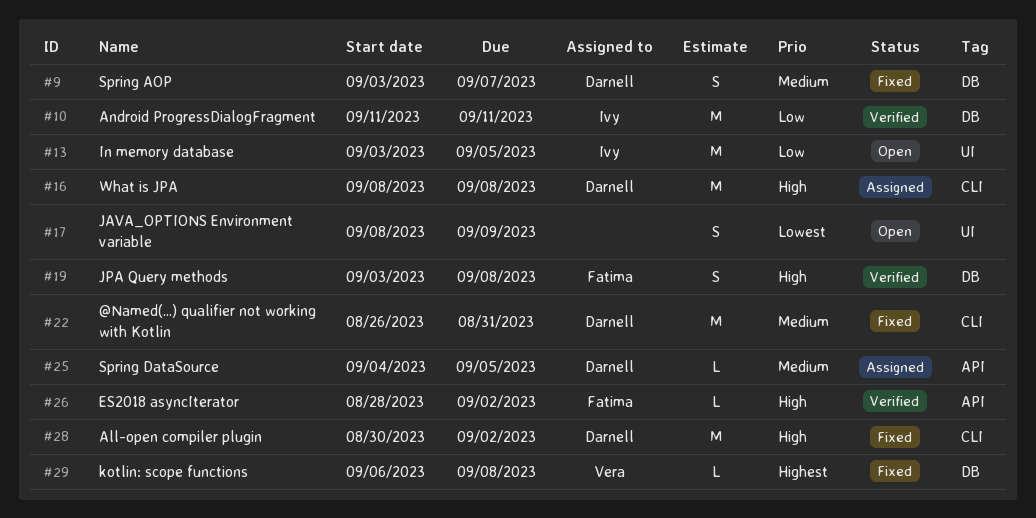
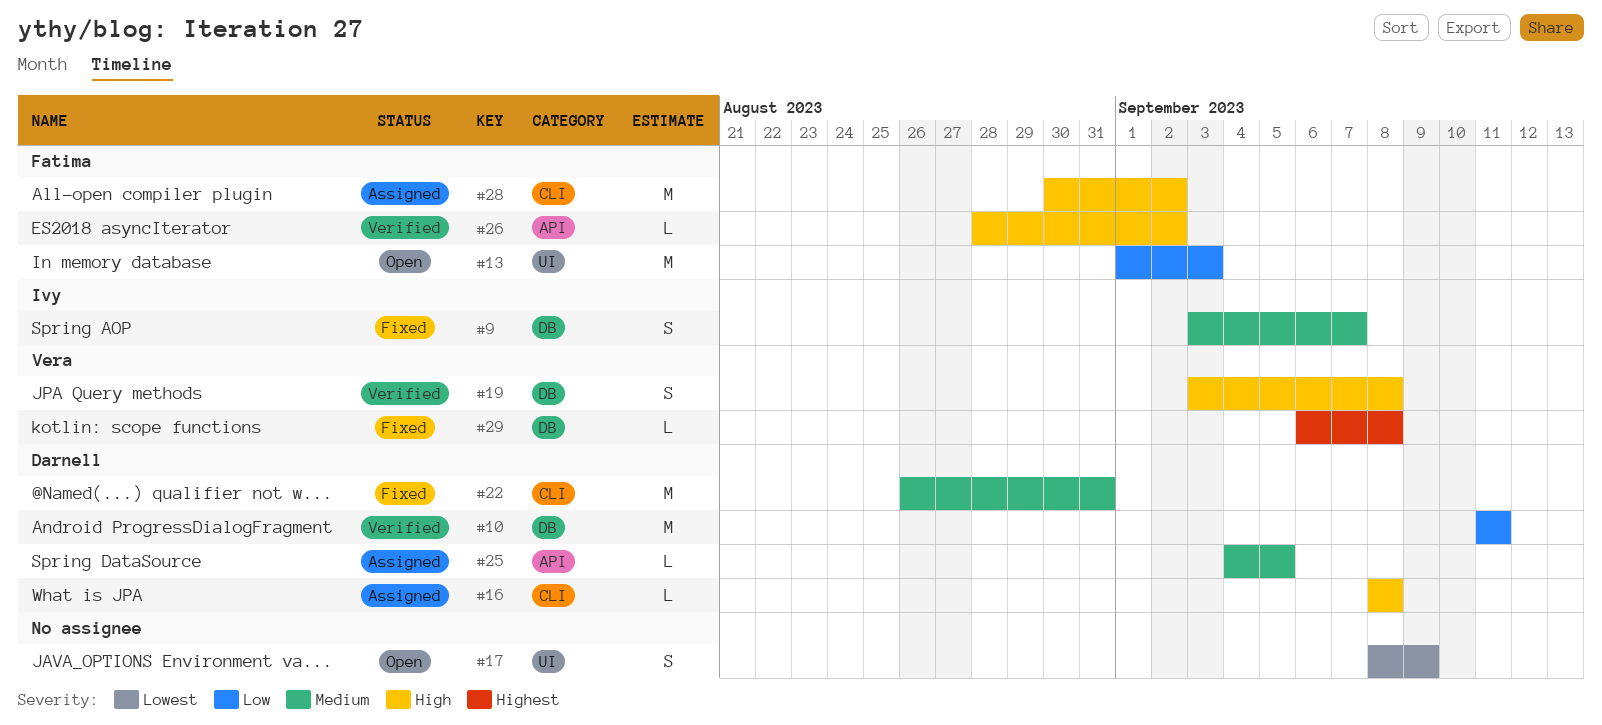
#9, owner: Darnell -> Ivy
#10, owner: Ivy -> Darnell
#13, owner: Ivy -> Fatima
#13, start: Sep 3 -> Sep 1
#13, due: Sep 5 -> Sep 3
#16, estimate: M -> L
#19, owner: Fatima -> Vera
#28, status: Fixed -> Assigned
#28, owner: Darnell -> Fatima

